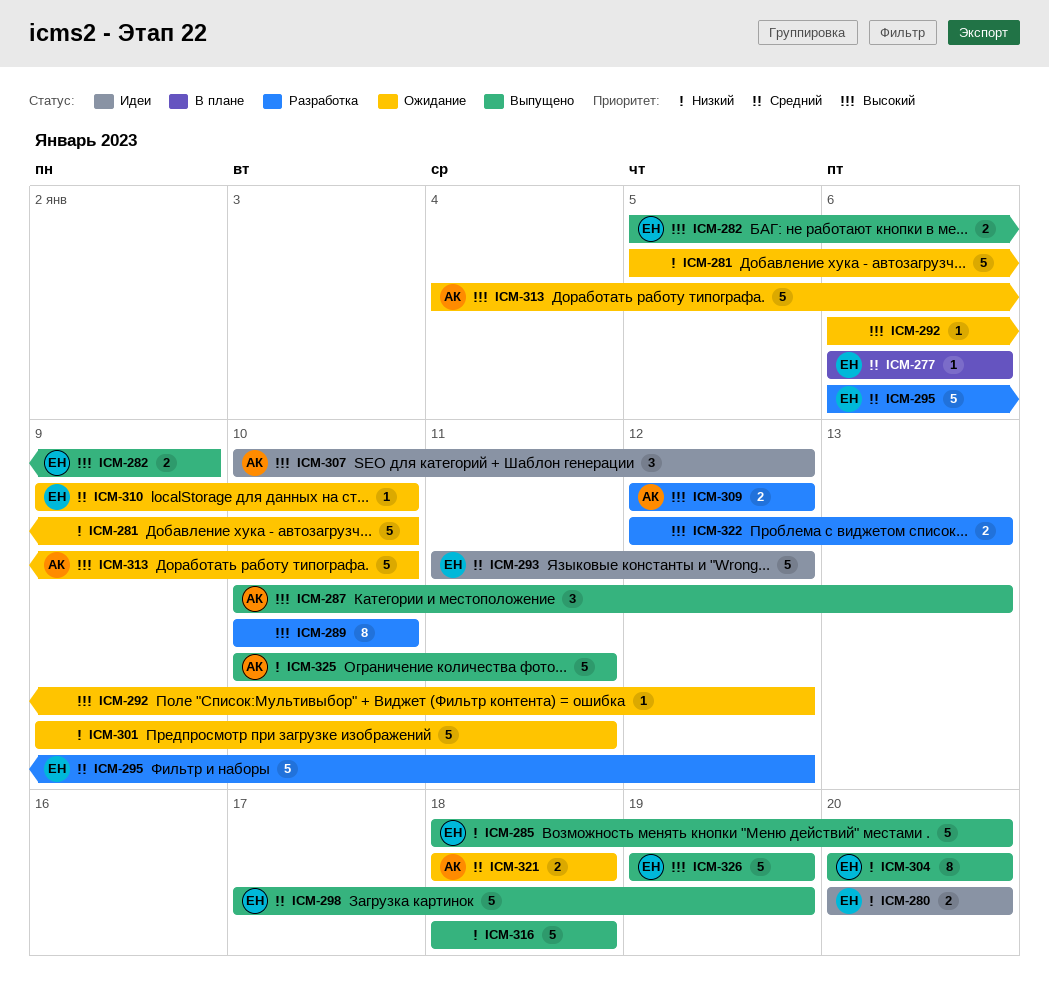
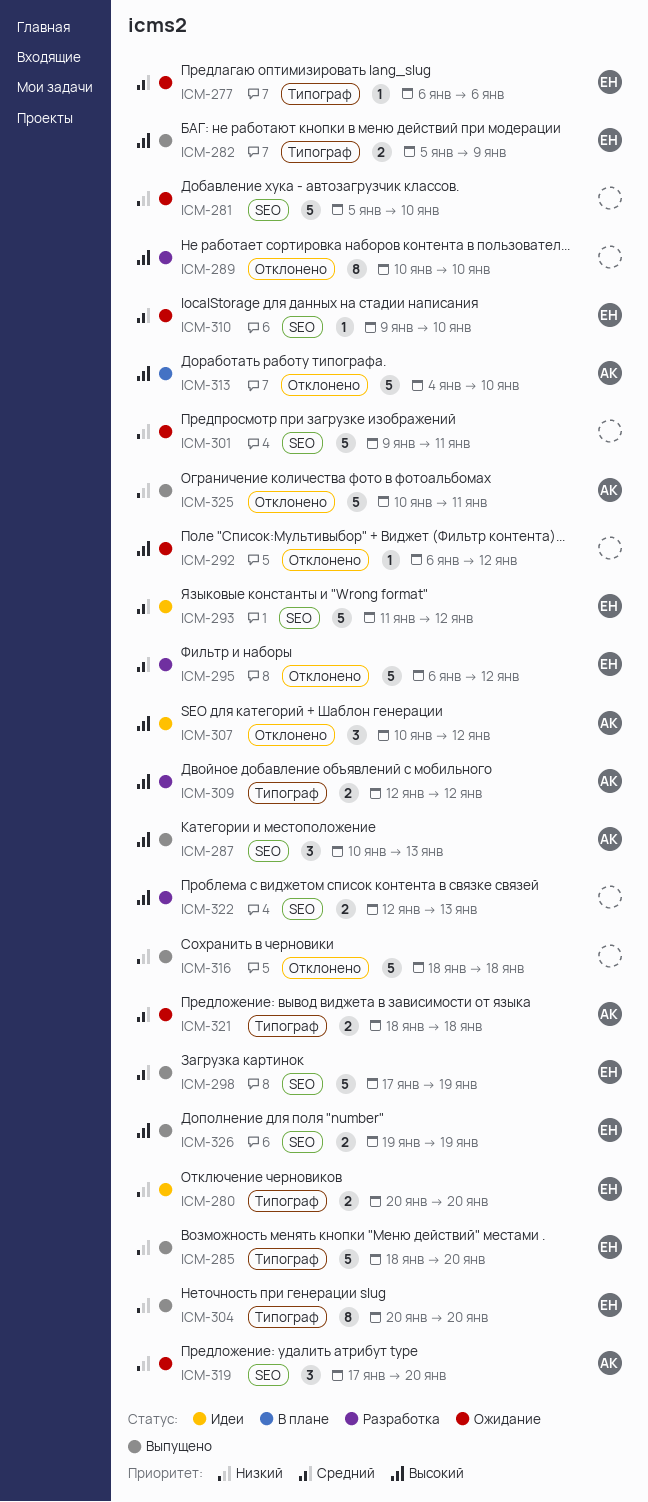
ICM-277, status: В плане -> Ожидание
ICM-313, status: Ожидание -> В плане
ICM-319: none -> present
ICM-326, estimate: 5 -> 2

